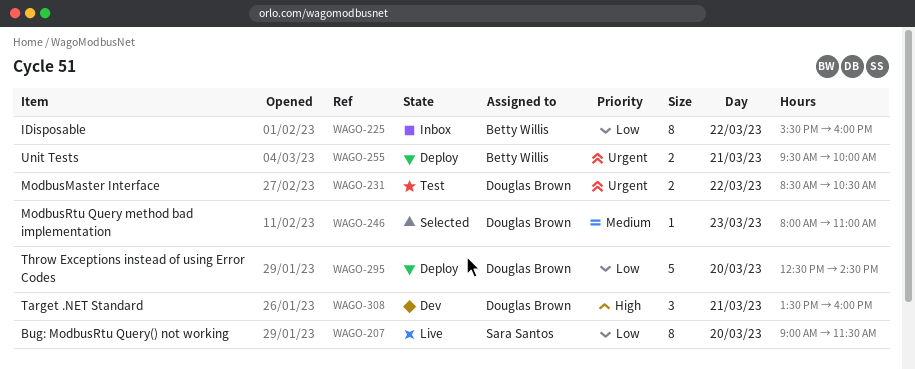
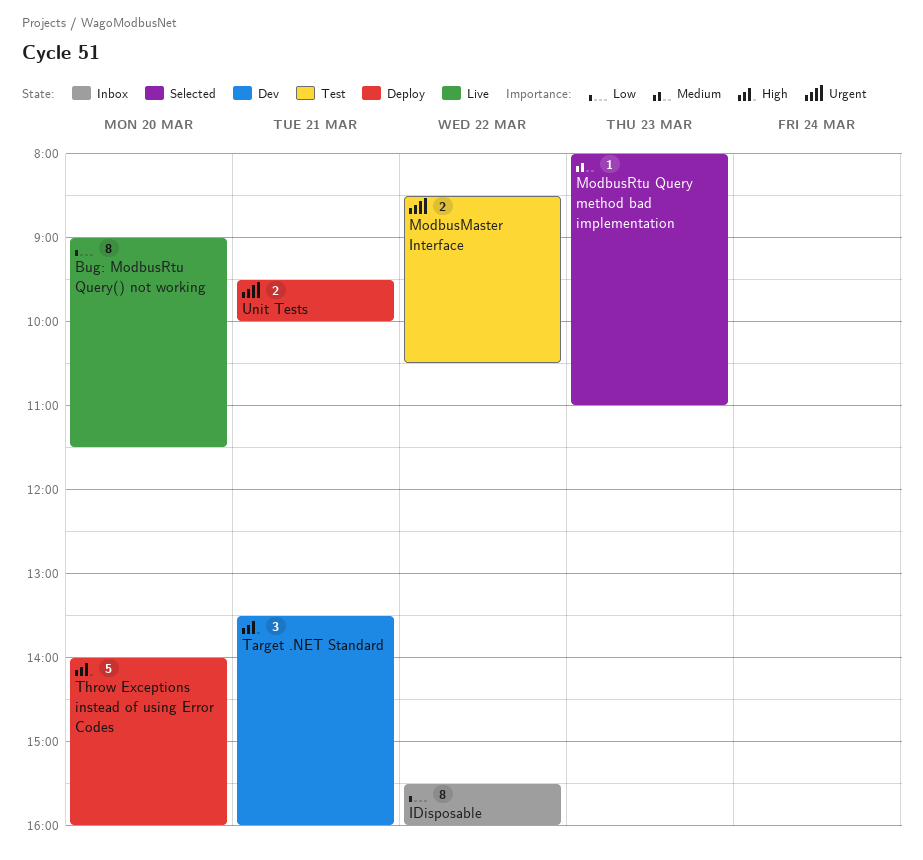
Throw Exceptions instead of using Error Codes, priority: Low -> High
Throw Exceptions instead of using Error Codes, begins: 12:30 -> 14:00
Throw Exceptions instead of using Error Codes, ends: 14:30 -> 16:00

